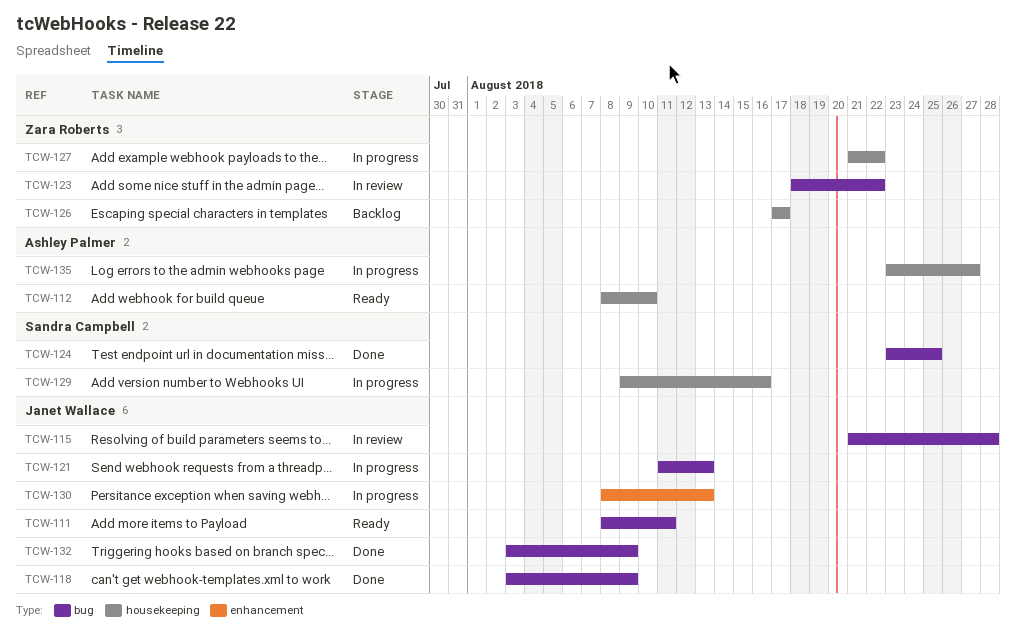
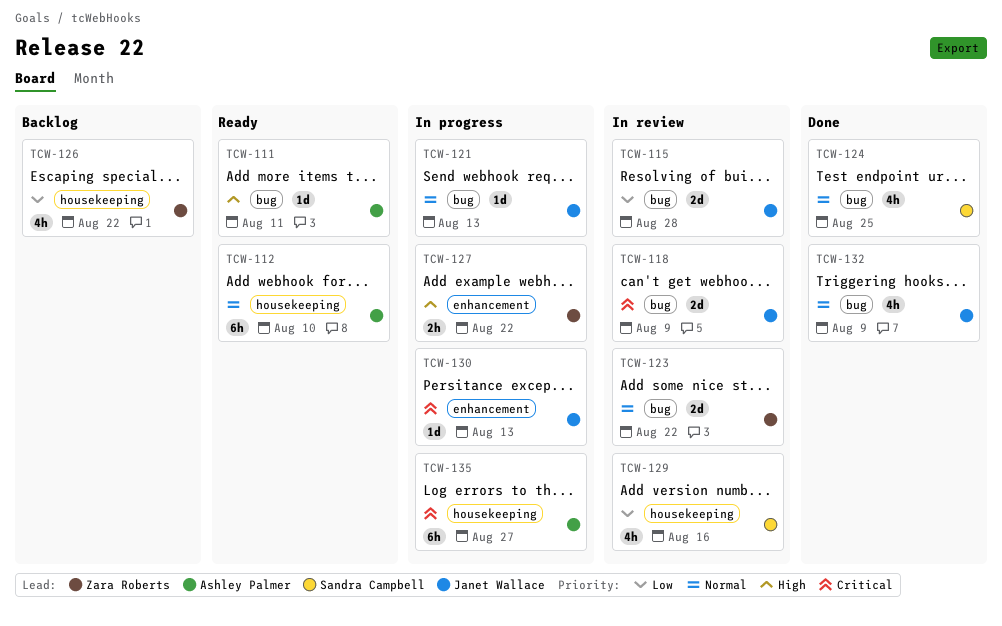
TCW-111, owner: Janet Wallace -> Ashley Palmer
TCW-118, status: Done -> In review
TCW-126, due: Aug 17 -> Aug 22
TCW-127, label: housekeeping -> enhancement
TCW-129, status: In progress -> In review

